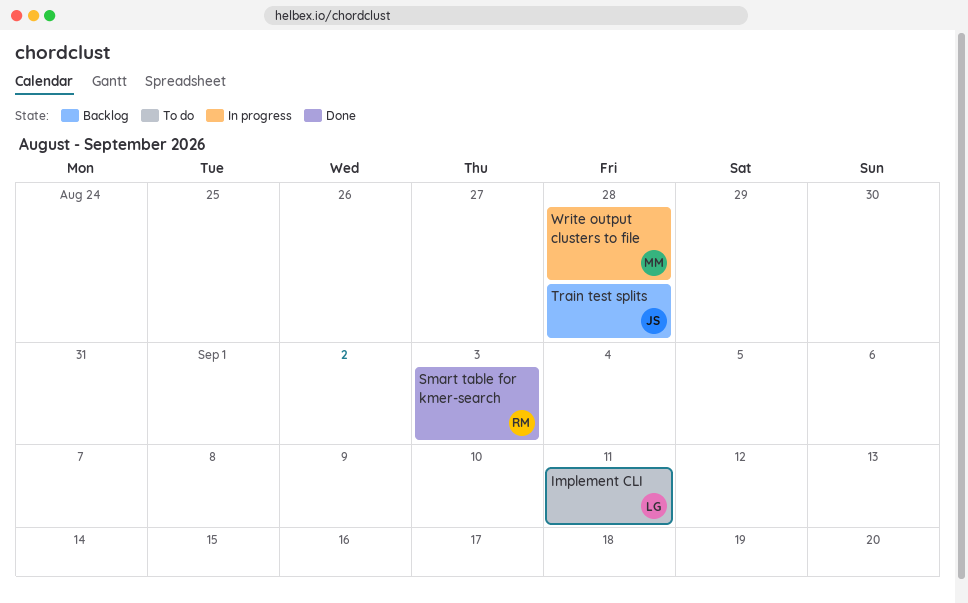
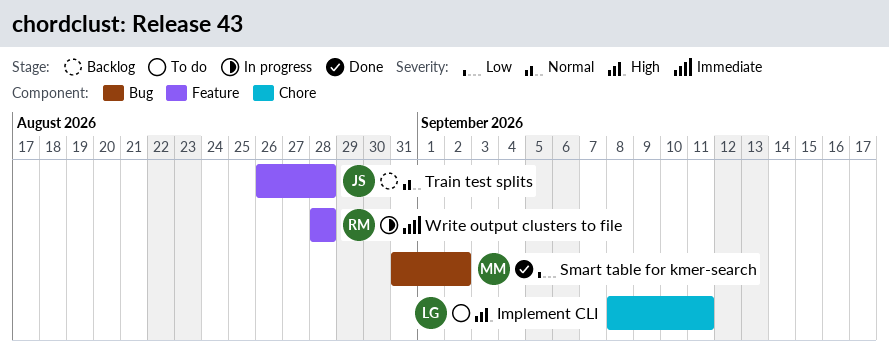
Smart table for kmer-search, owner: RM -> MM
Smart table for kmer-search, due: Sep 3 -> Sep 2
Write output clusters to file, owner: MM -> RM

